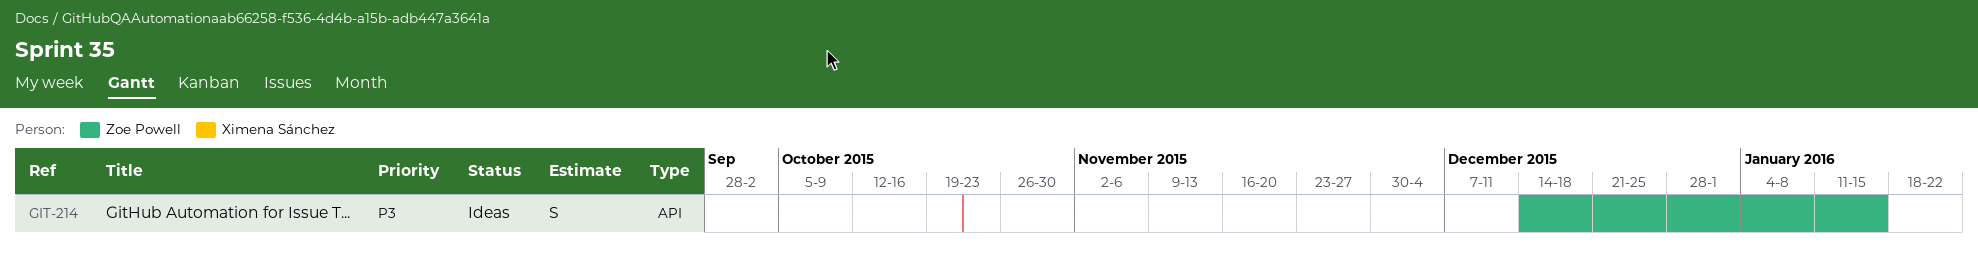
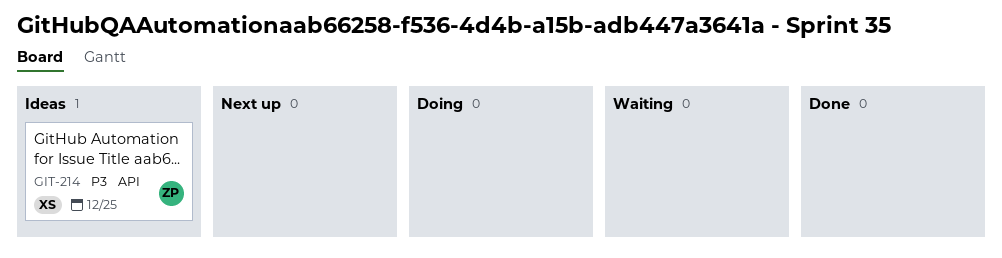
GIT-214, estimate: S -> XS
GIT-214, due: Jan 15 -> Dec 25

